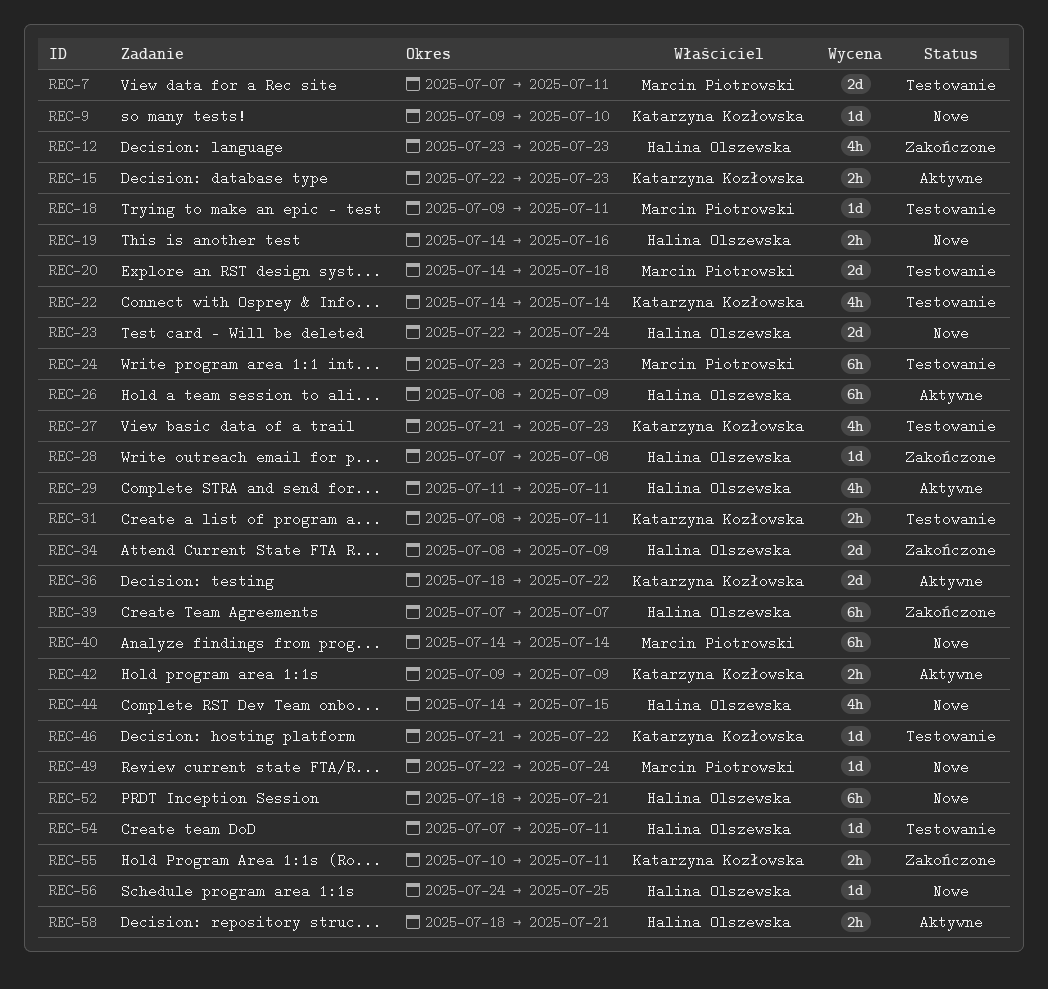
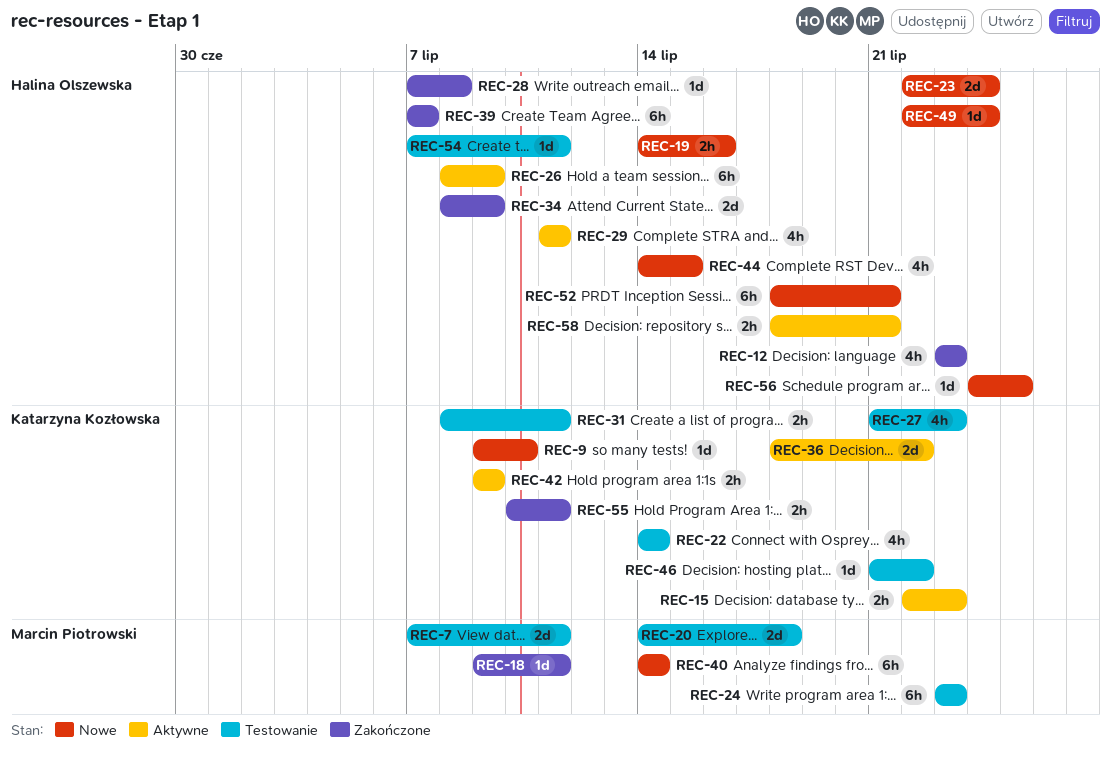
REC-18, status: Testowanie -> Zakończone
REC-49, owner: Marcin Piotrowski -> Halina Olszewska

